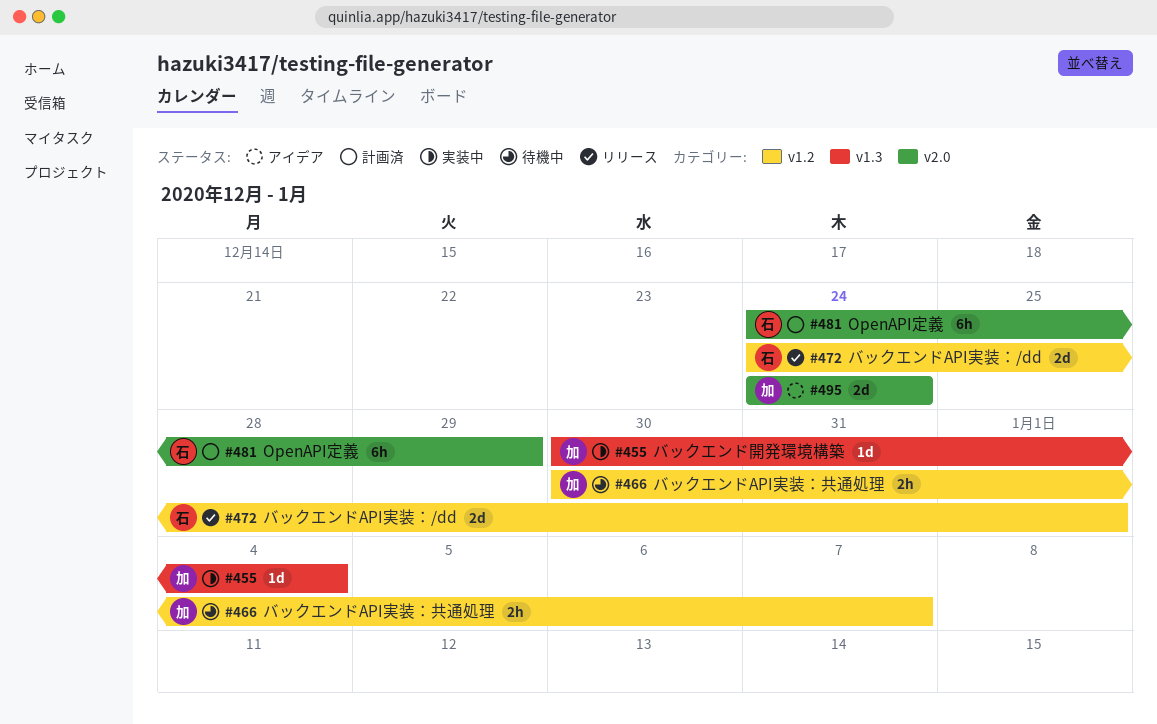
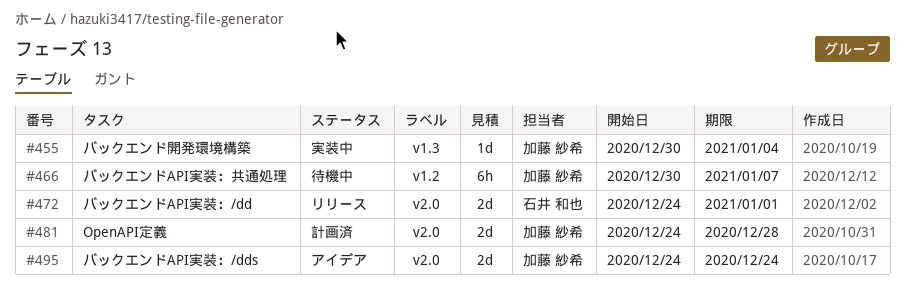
#466, estimate: 2h -> 6h
#472, label: v1.2 -> v2.0
#481, owner: 石井 和也 -> 加藤 紗希
#481, estimate: 6h -> 2d
#481, due: Dec 29 -> Dec 28

